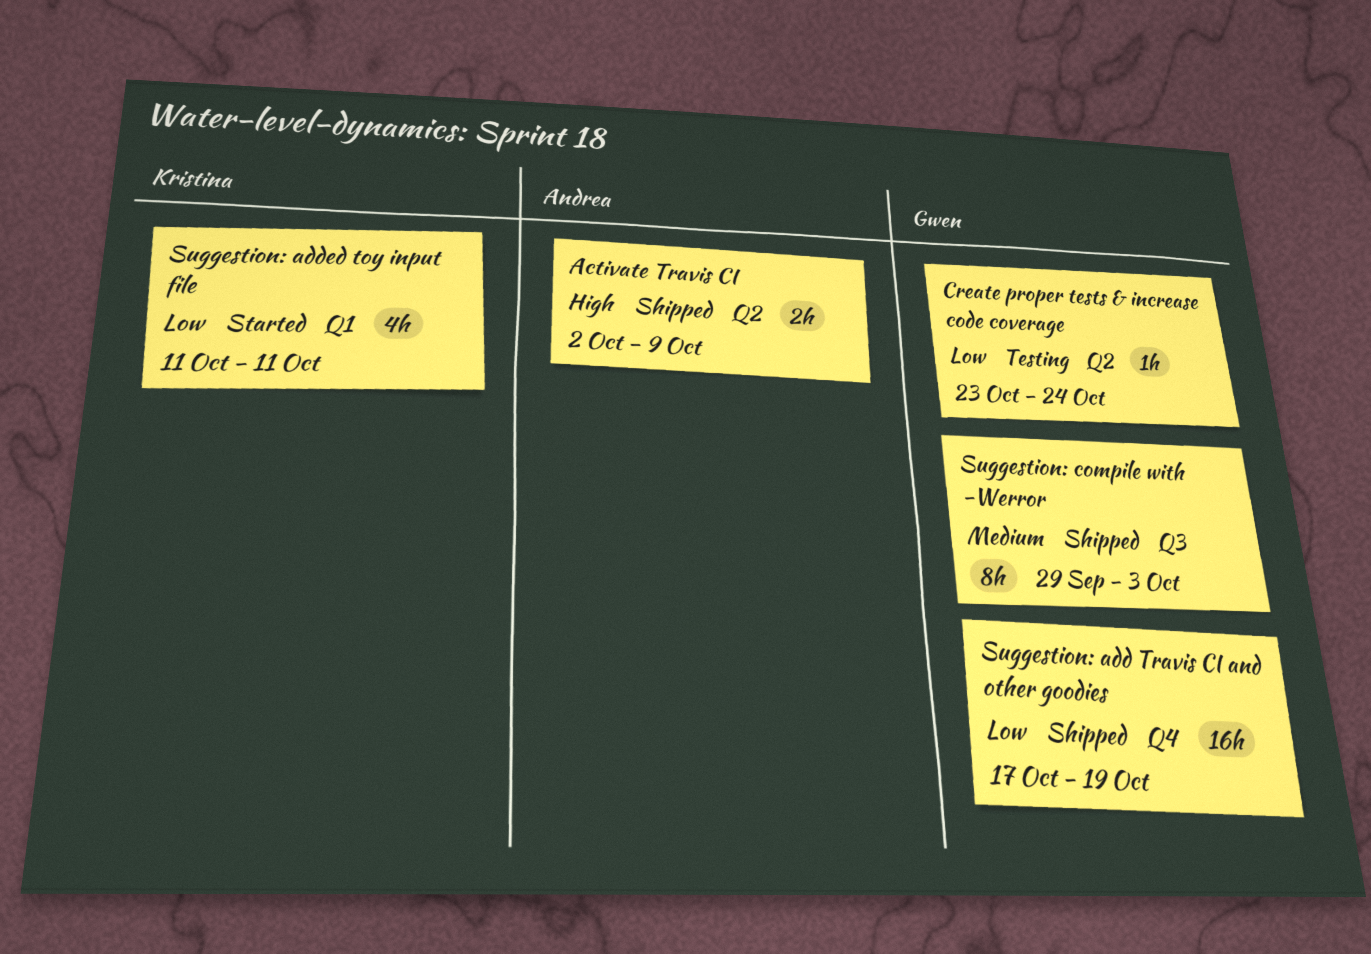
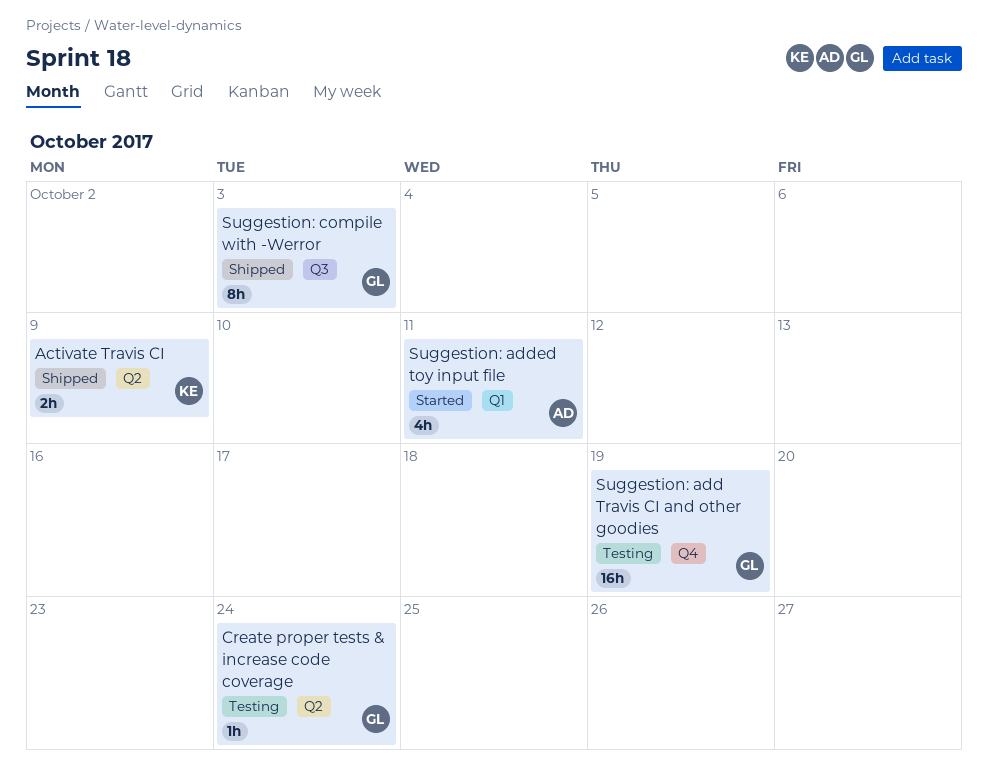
Activate Travis CI, owner: Andrea -> Kristina
Suggestion: add Travis CI and other goodies, status: Shipped -> Testing
Suggestion: added toy input file, owner: Kristina -> Andrea

